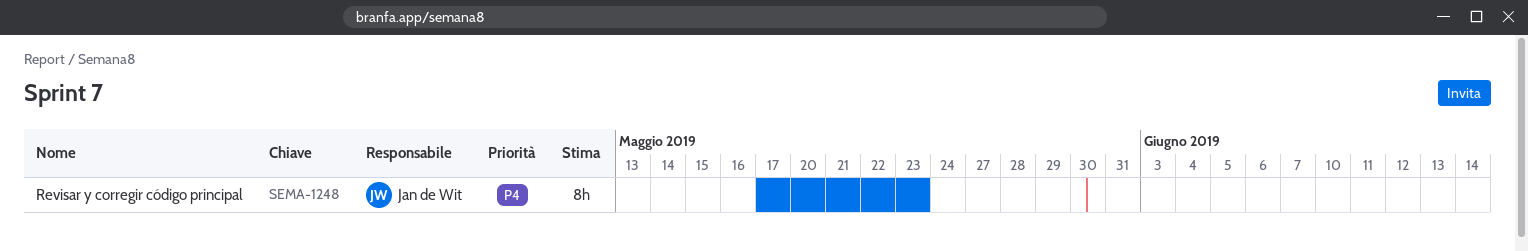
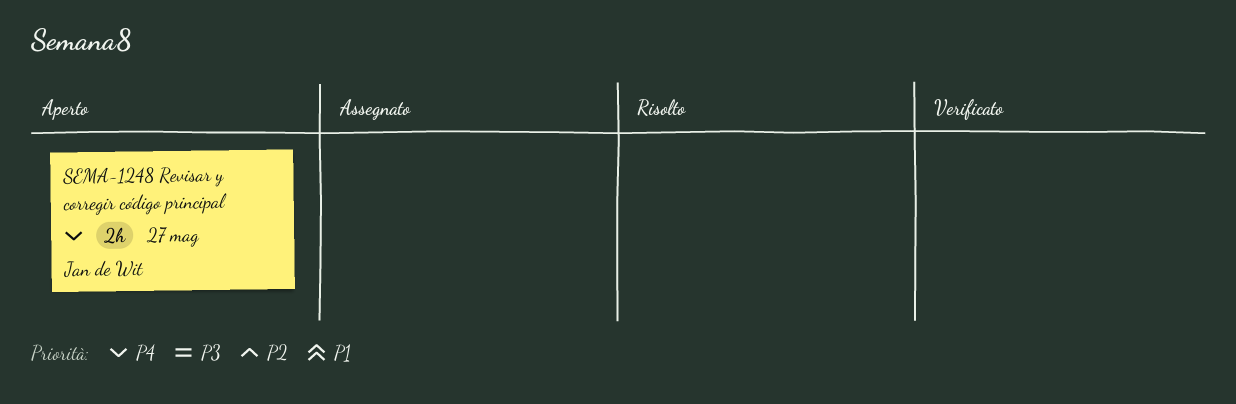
SEMA-1248, estimate: 8h -> 2h
SEMA-1248, due: May 23 -> May 27

